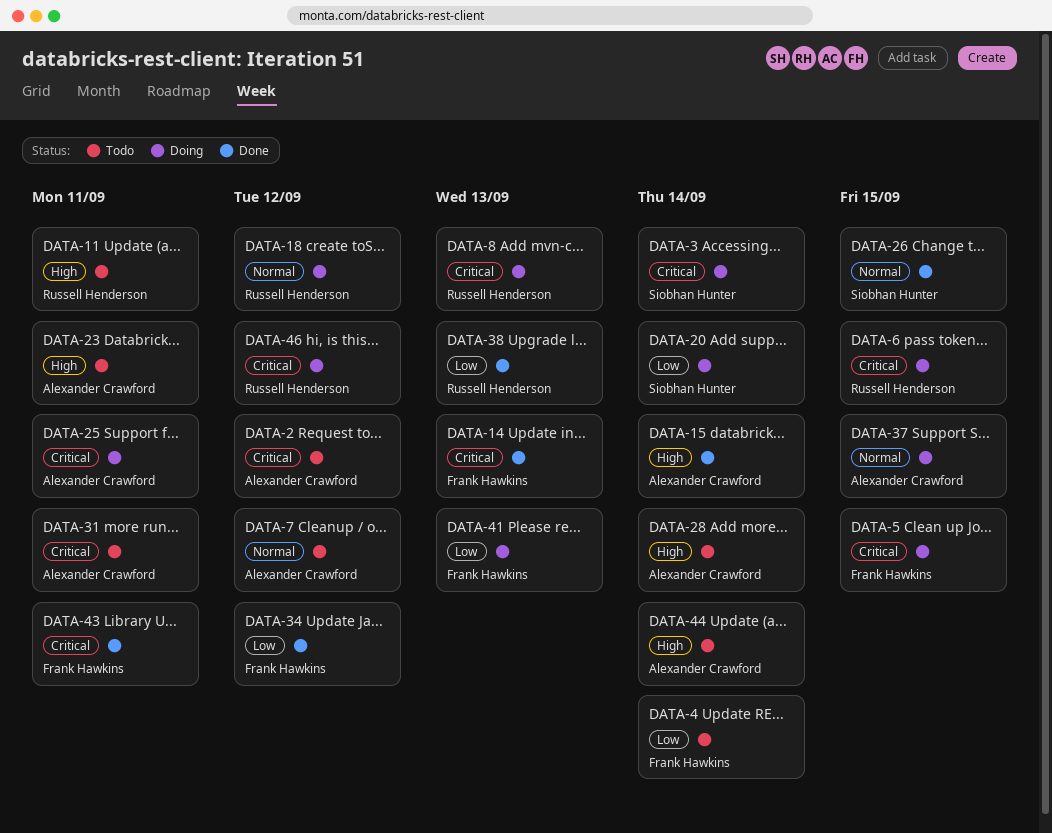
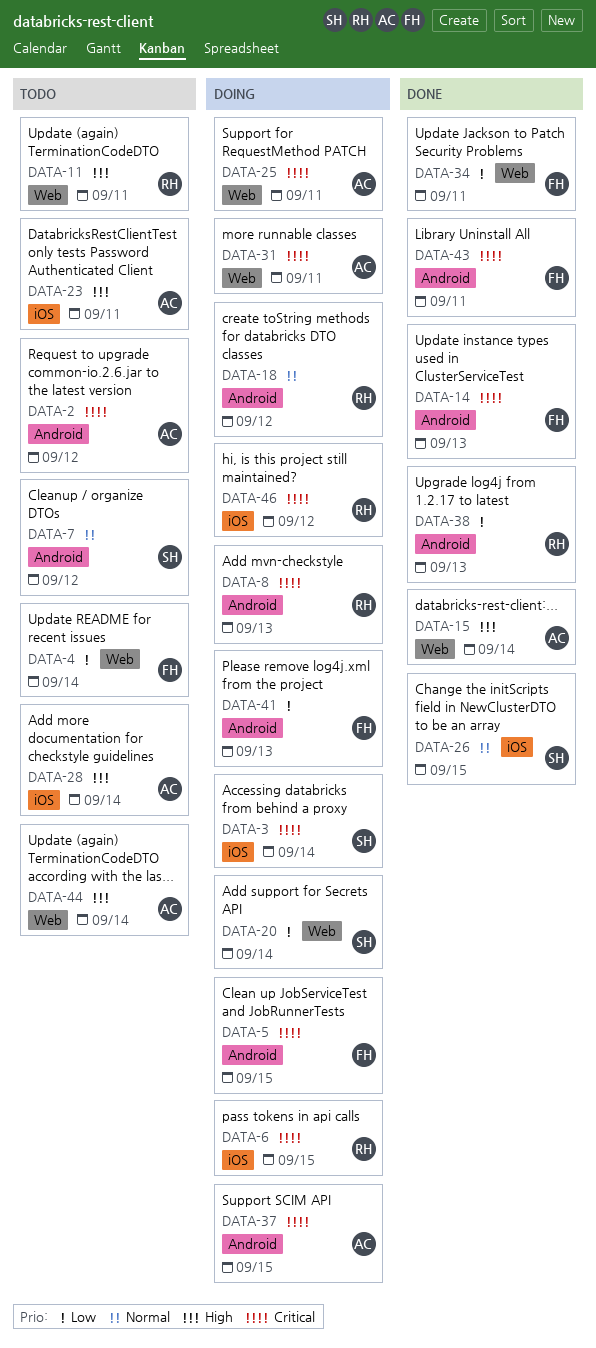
DATA-7, owner: Alexander Crawford -> Siobhan Hunter
DATA-31, status: Todo -> Doing
DATA-34, due: Sep 12 -> Sep 11
DATA-37, priority: Normal -> Critical

